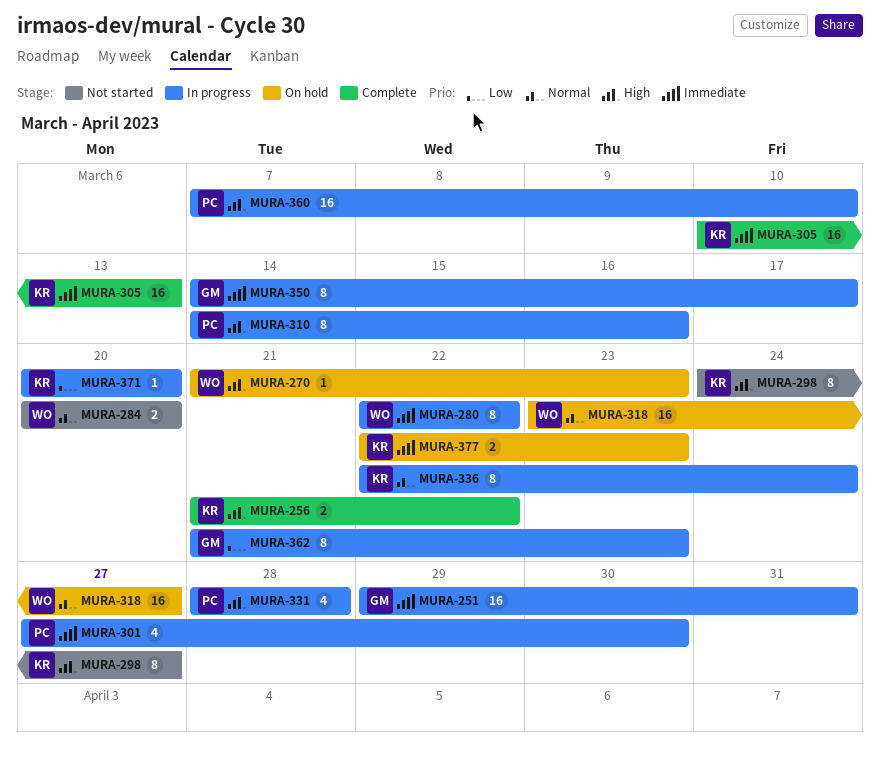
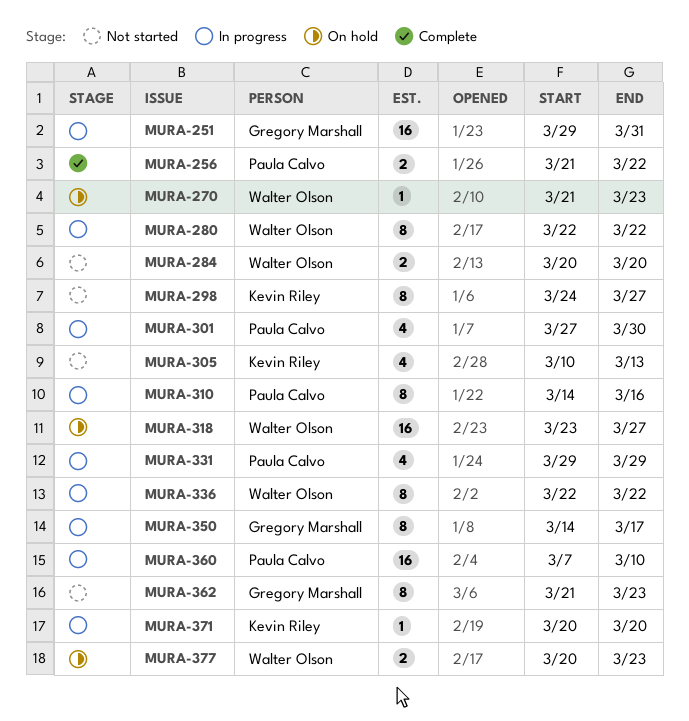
MURA-256, owner: Kevin Riley -> Paula Calvo
MURA-305, status: Complete -> Not started
MURA-305, estimate: 16 -> 4
MURA-331, start: Mar 28 -> Mar 29
MURA-331, due: Mar 28 -> Mar 29
MURA-336, owner: Kevin Riley -> Walter Olson
MURA-336, due: Mar 24 -> Mar 22
MURA-362, status: In progress -> Not started
MURA-377, owner: Kevin Riley -> Walter Olson
MURA-377, start: Mar 22 -> Mar 20

